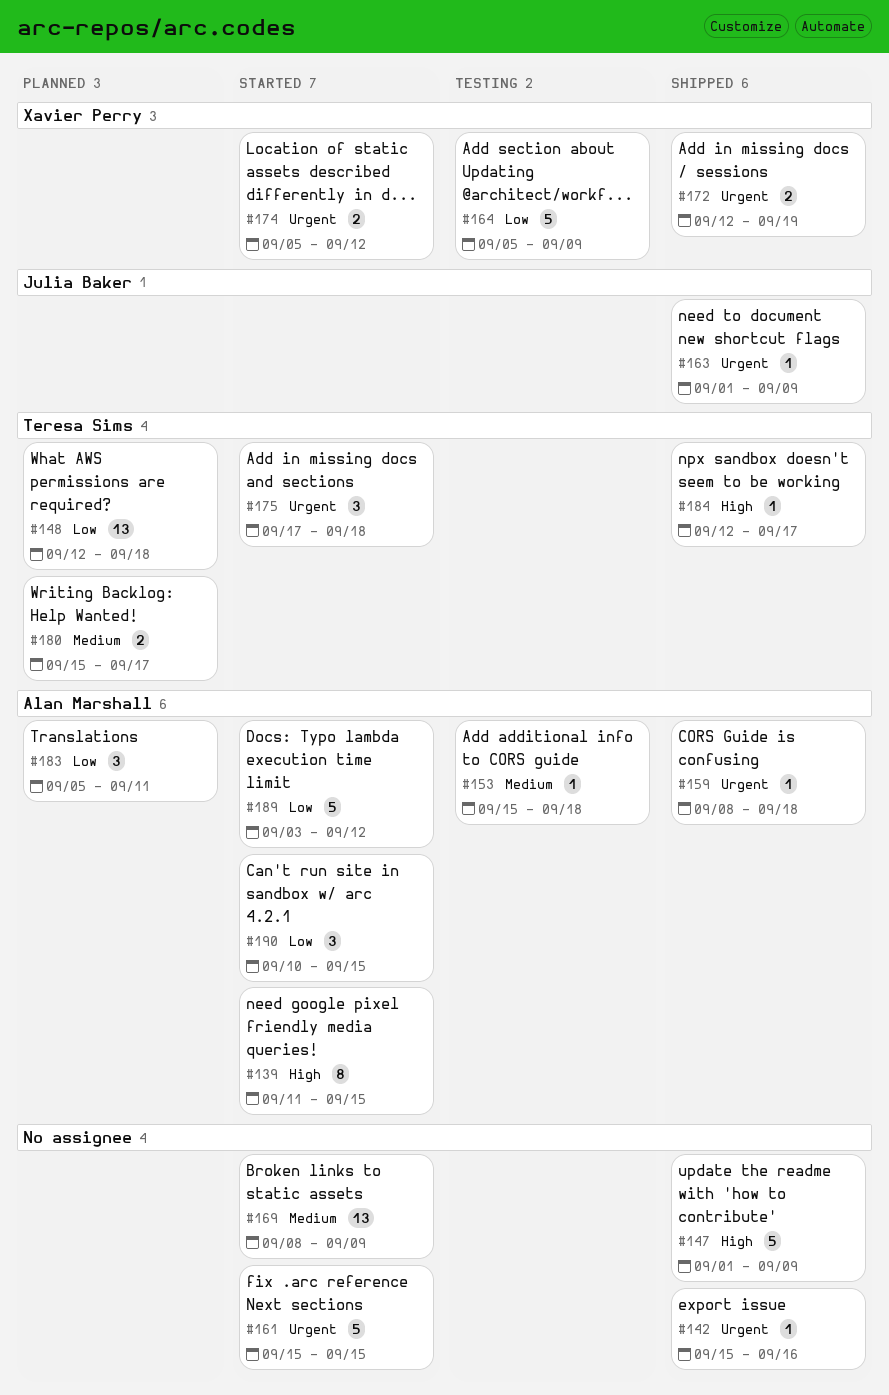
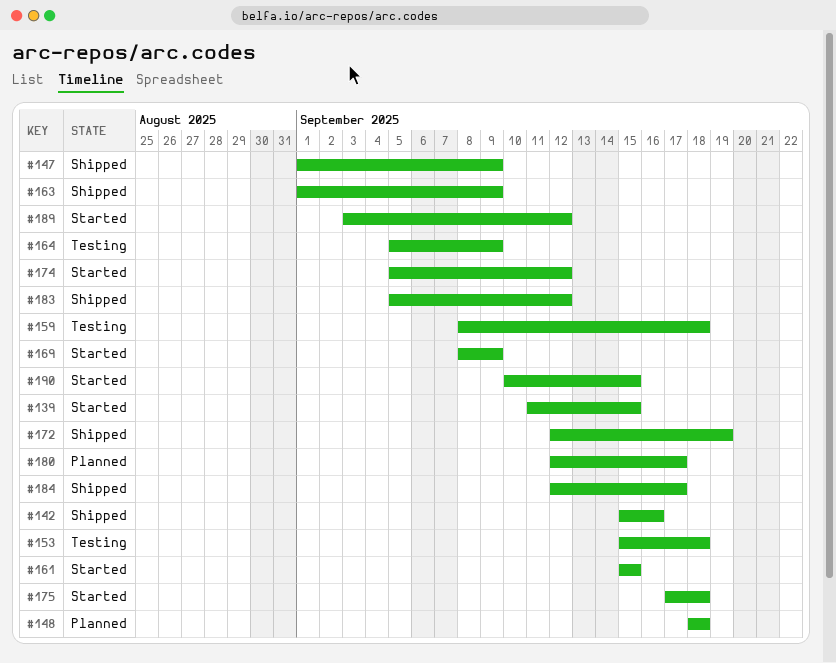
#148, start: Sep 12 -> Sep 18
#159, status: Shipped -> Testing
#180, start: Sep 15 -> Sep 12
#183, status: Planned -> Shipped
#183, due: Sep 11 -> Sep 12

